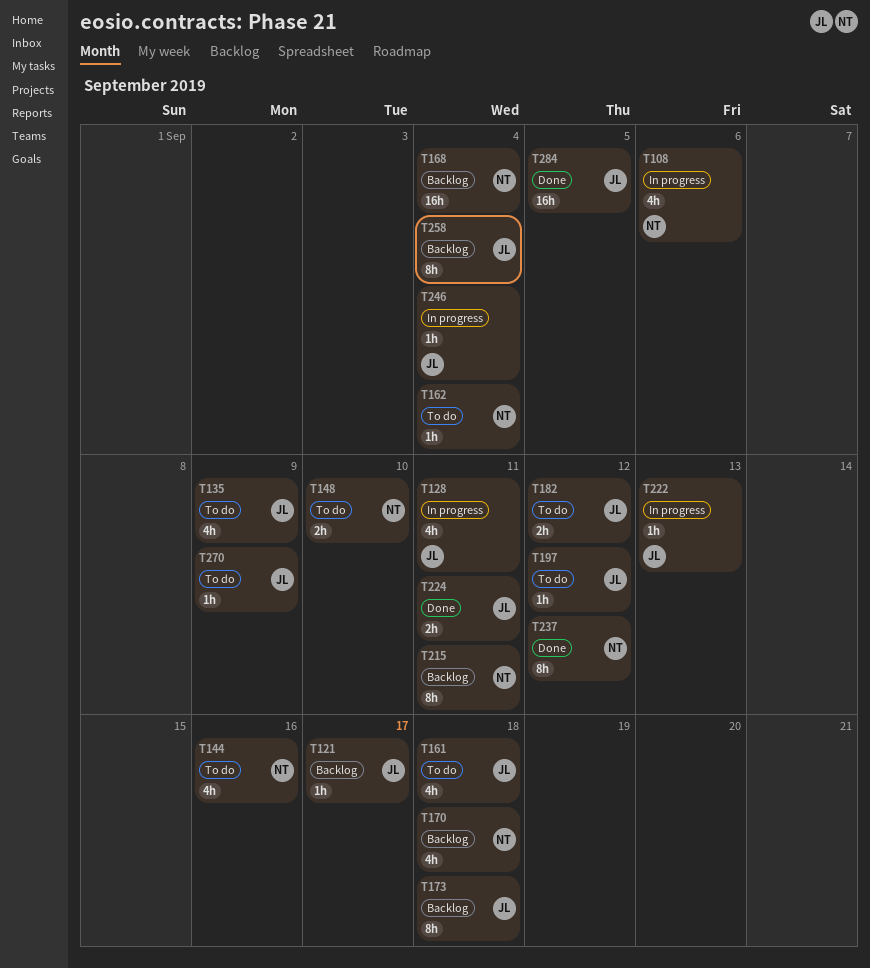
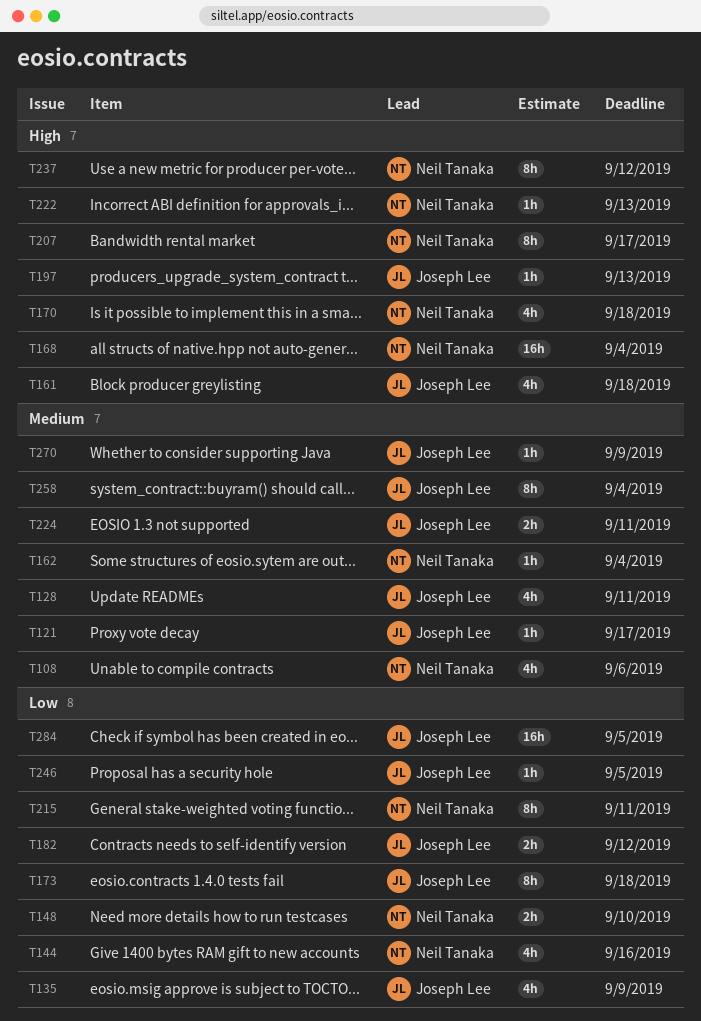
T197, due: Sep 12 -> Sep 13
T207: none -> present
T222, owner: Joseph Lee -> Neil Tanaka
T246, due: Sep 4 -> Sep 5

